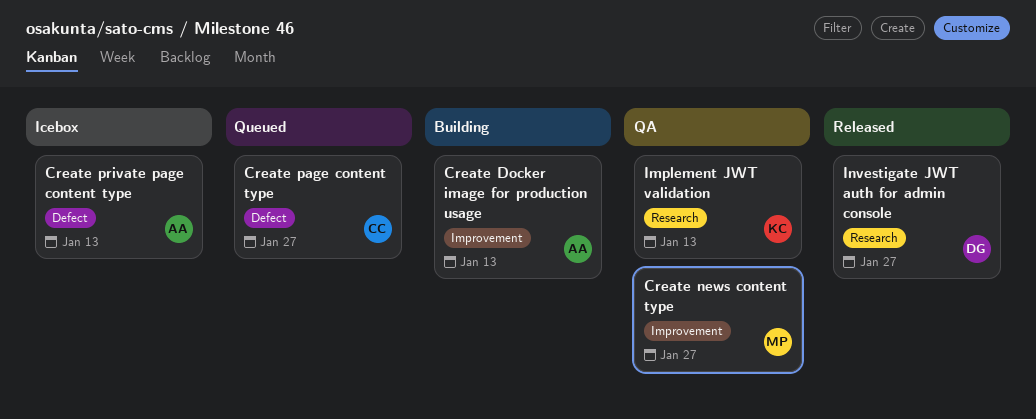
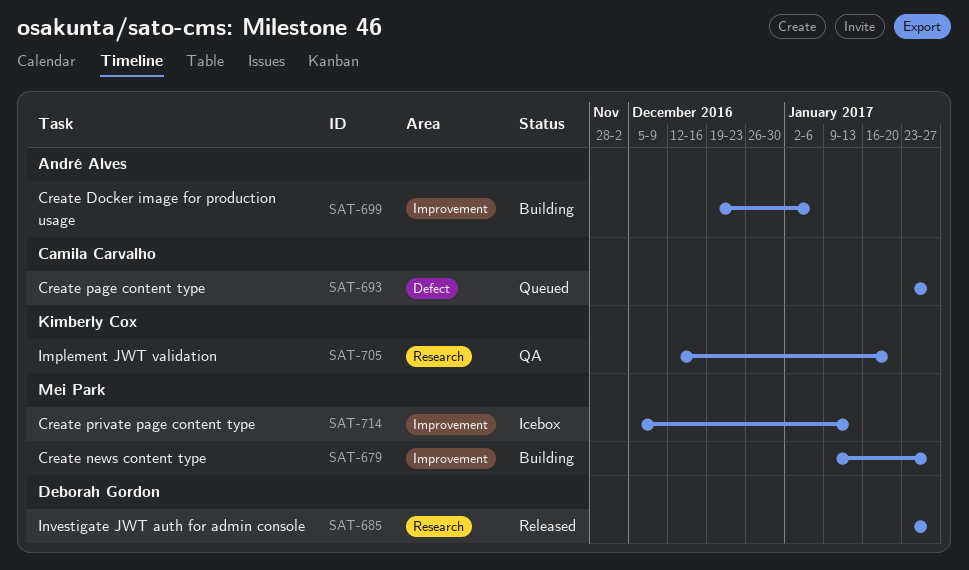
Create Docker image for production usage, due: Jan 13 -> Jan 6
Create news content type, status: QA -> Building
Create private page content type, owner: André Alves -> Mei Park
Create private page content type, label: Defect -> Improvement
Implement JWT validation, due: Jan 13 -> Jan 20

